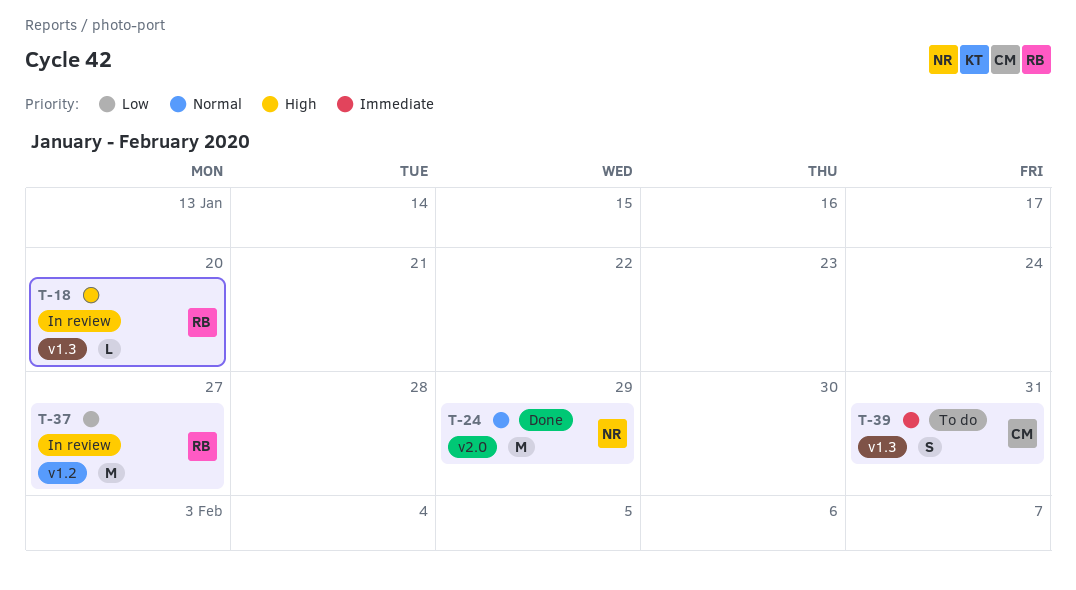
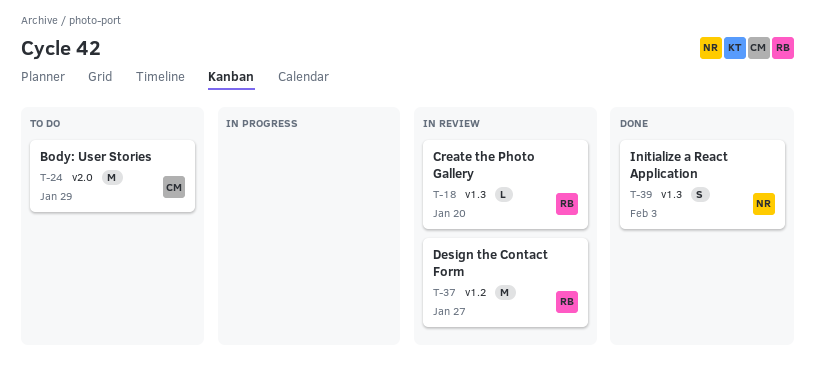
T-24, status: Done -> To do
T-24, owner: NR -> CM
T-39, status: To do -> Done
T-39, owner: CM -> NR
T-39, due: Jan 31 -> Feb 3

